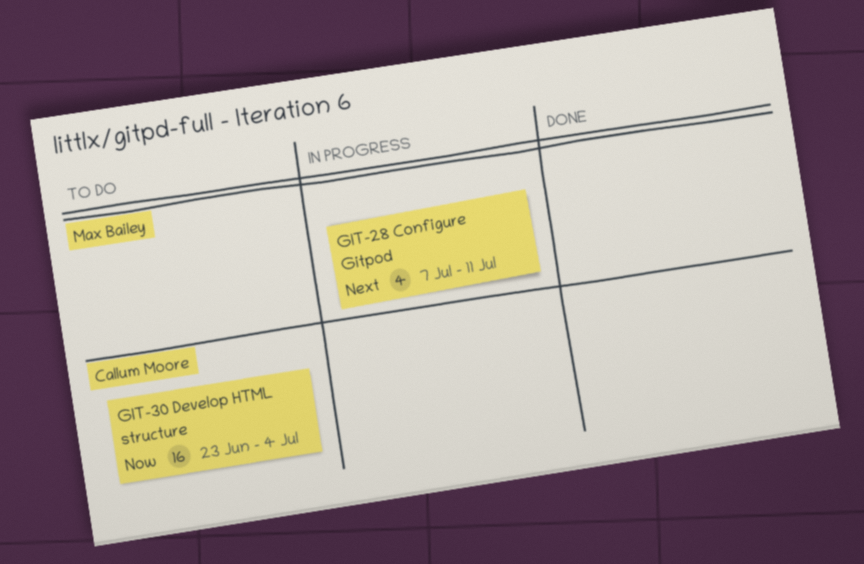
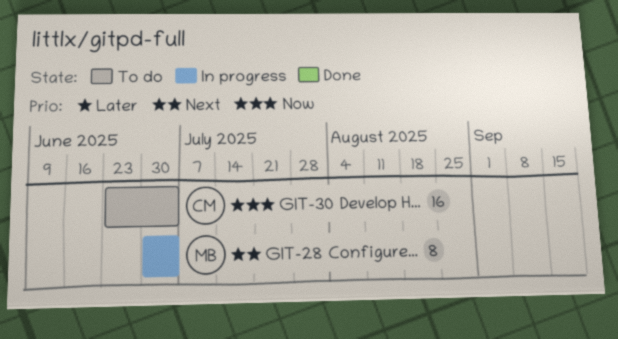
GIT-28, estimate: 4 -> 8
GIT-28, start: Jul 7 -> Jun 30
GIT-28, due: Jul 11 -> Jul 4

